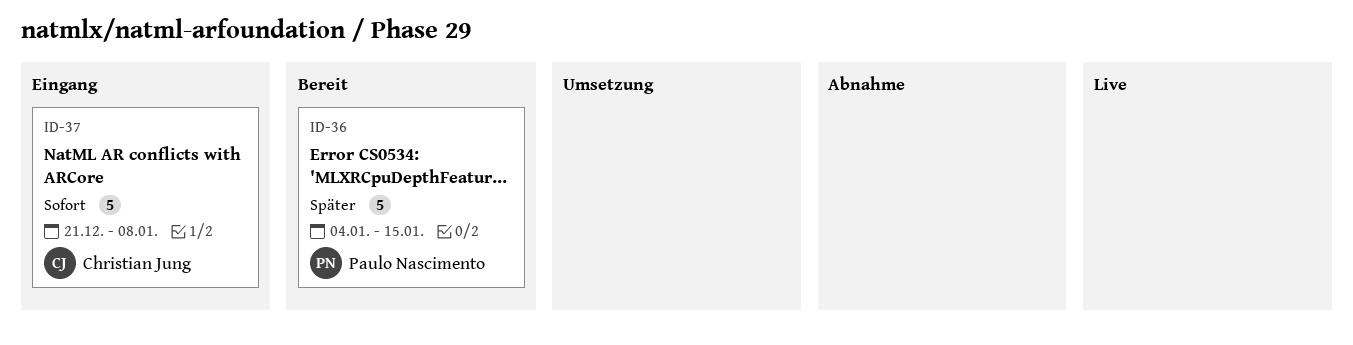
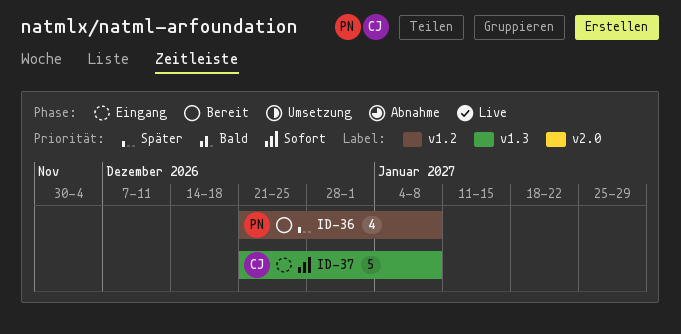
ID-36, estimate: 5 -> 4
ID-36, start: Jan 4 -> Dec 21
ID-36, due: Jan 15 -> Jan 8

